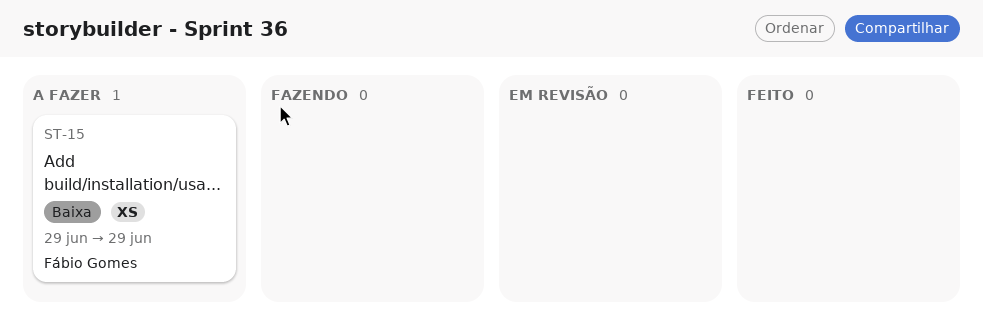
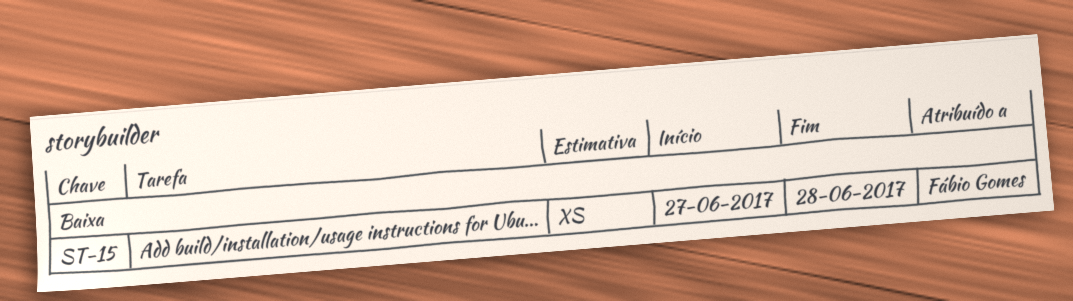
ST-15, start: Jun 29 -> Jun 27
ST-15, due: Jun 29 -> Jun 28

